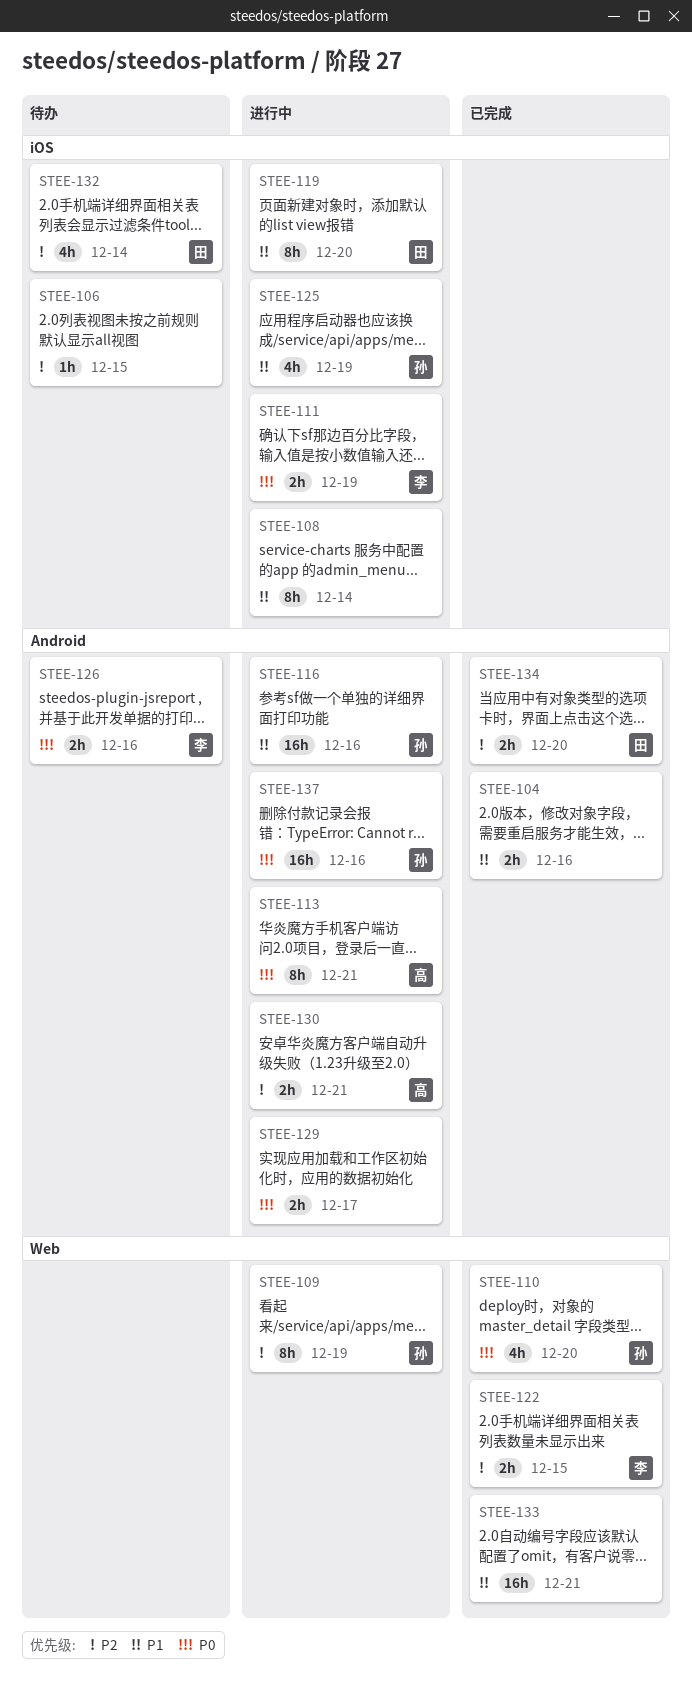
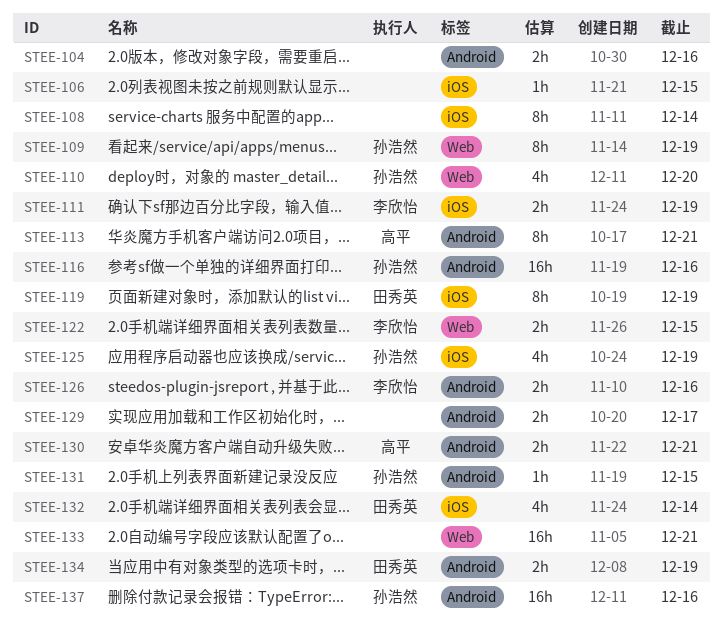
STEE-119, due: Dec 20 -> Dec 19
STEE-131: none -> present
STEE-134, due: Dec 20 -> Dec 19

